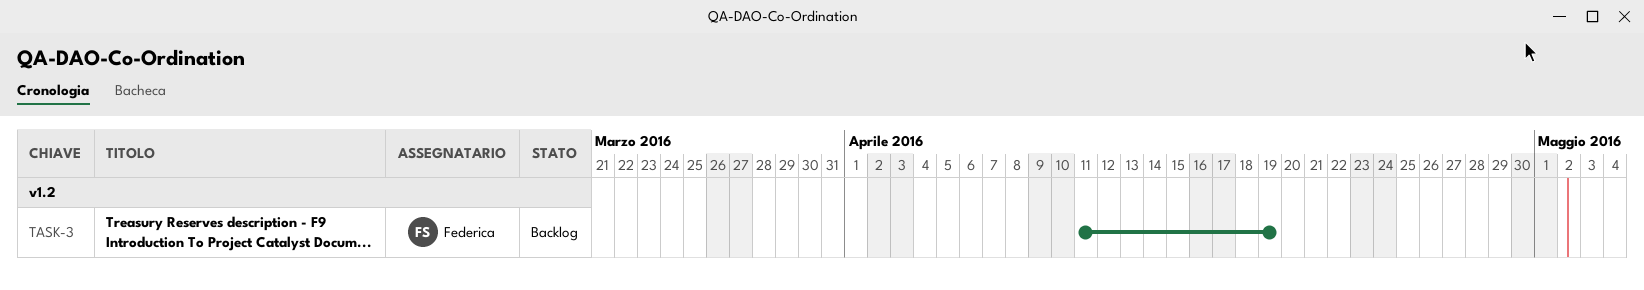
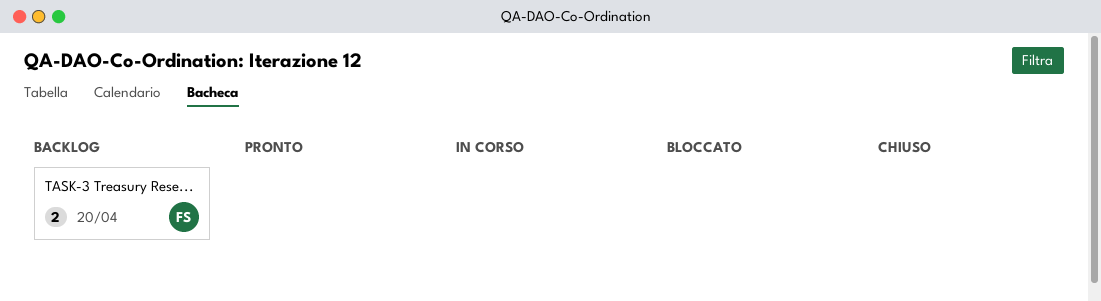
TASK-3, due: Apr 19 -> Apr 20

